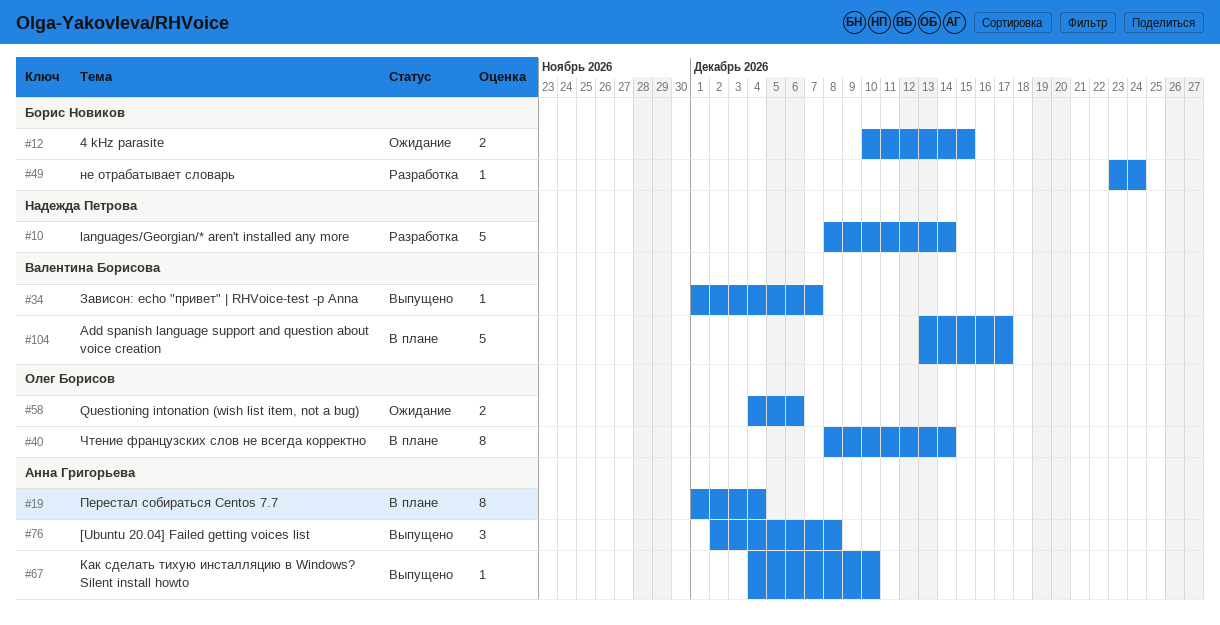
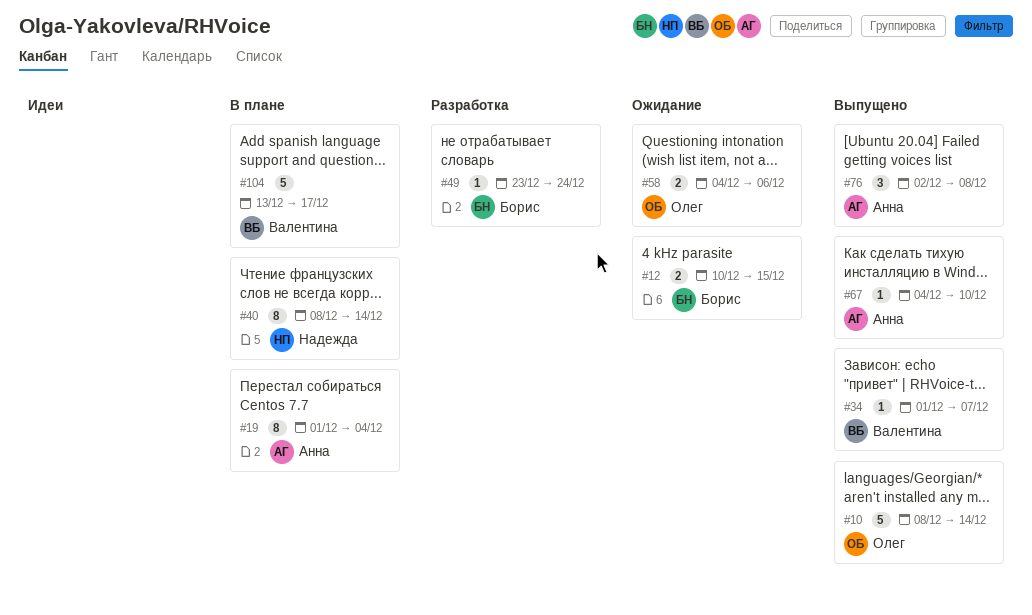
#10, status: Разработка -> Выпущено
#10, owner: Надежда Петрова -> Олег Борисов
#40, owner: Олег Борисов -> Надежда Петрова

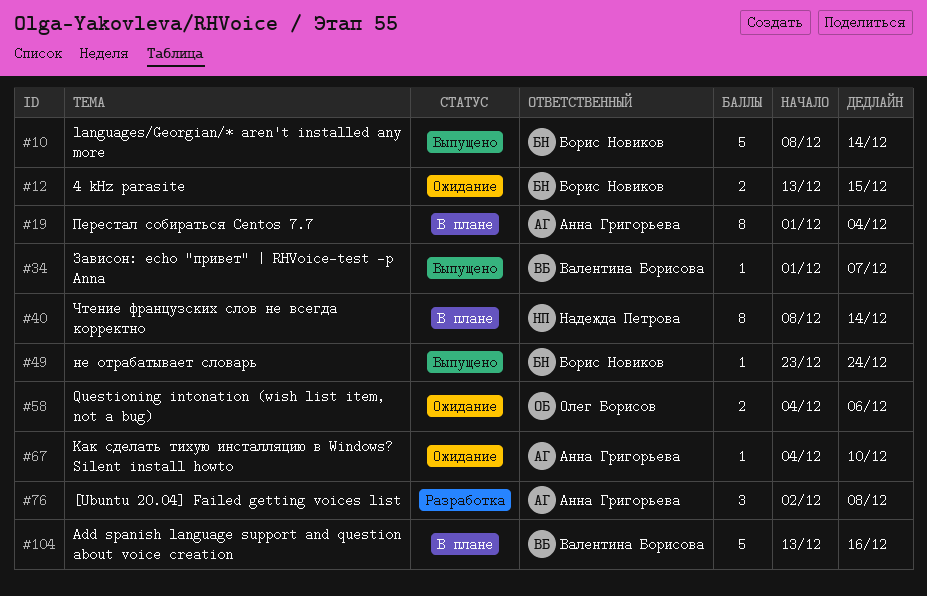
#10, owner: Олег Борисов -> Борис Новиков
#12, start: Dec 10 -> Dec 13
#49, status: Разработка -> Выпущено
#67, status: Выпущено -> Ожидание
#76, status: Выпущено -> Разработка
#104, due: Dec 17 -> Dec 16

